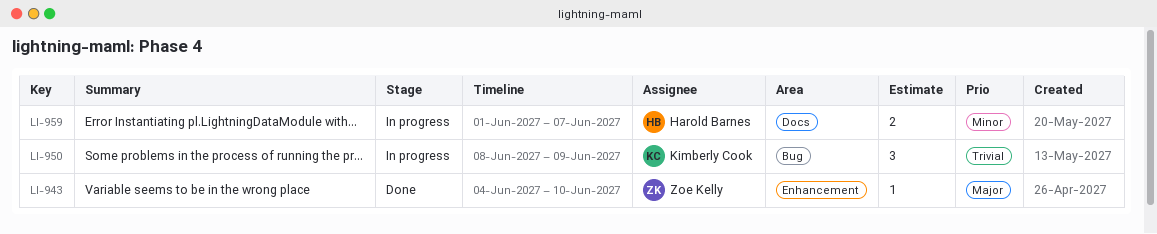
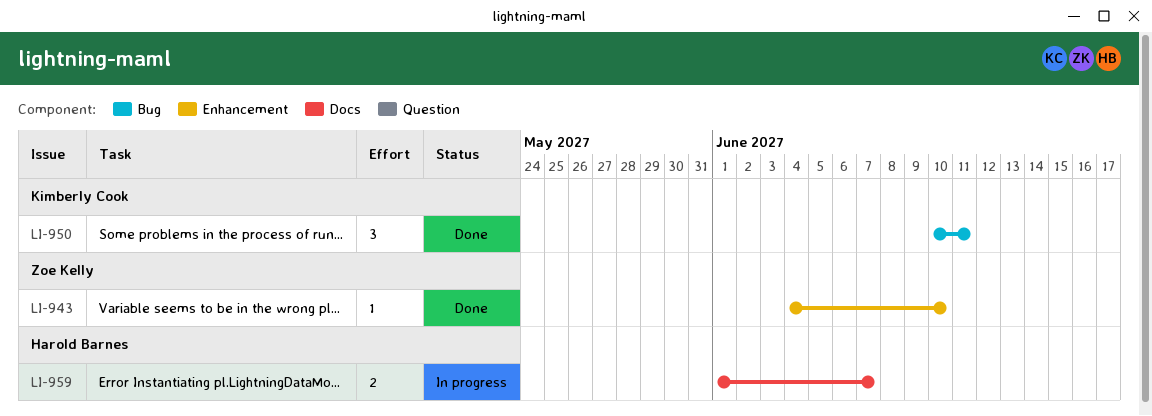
LI-950, status: In progress -> Done
LI-950, start: Jun 8 -> Jun 10
LI-950, due: Jun 9 -> Jun 11

